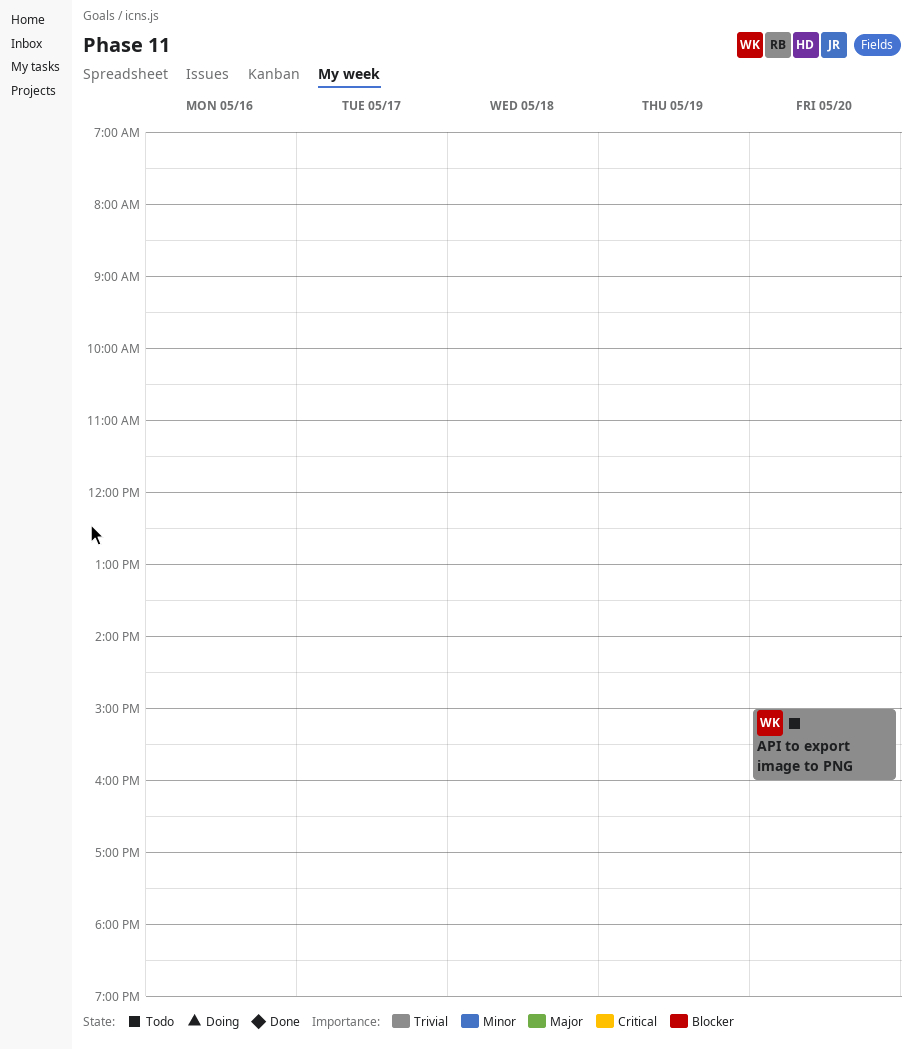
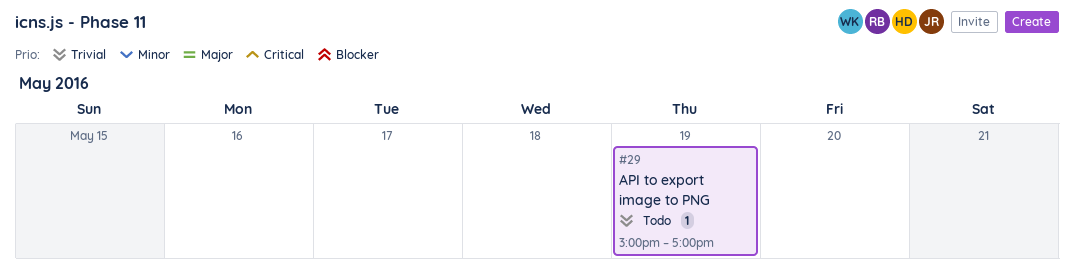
API to export image to PNG, day: May 20 -> May 19
API to export image to PNG, ends: 16:00 -> 17:00

